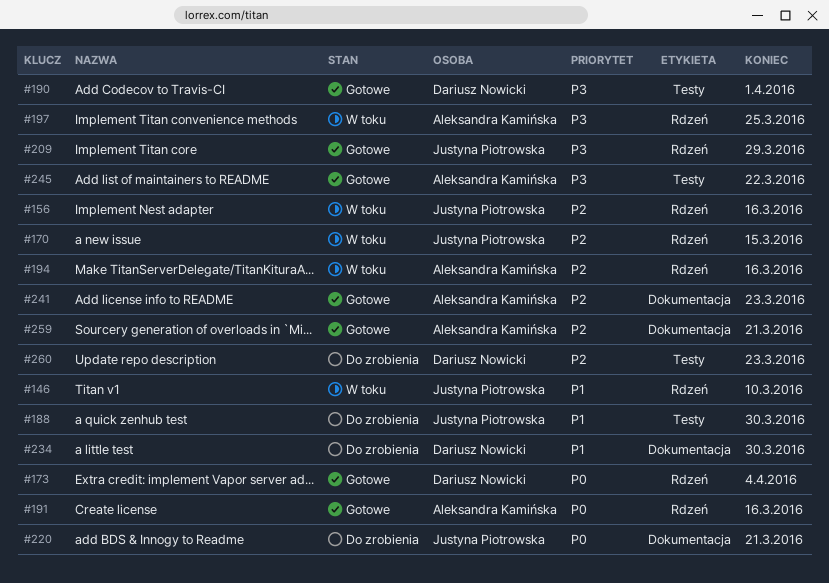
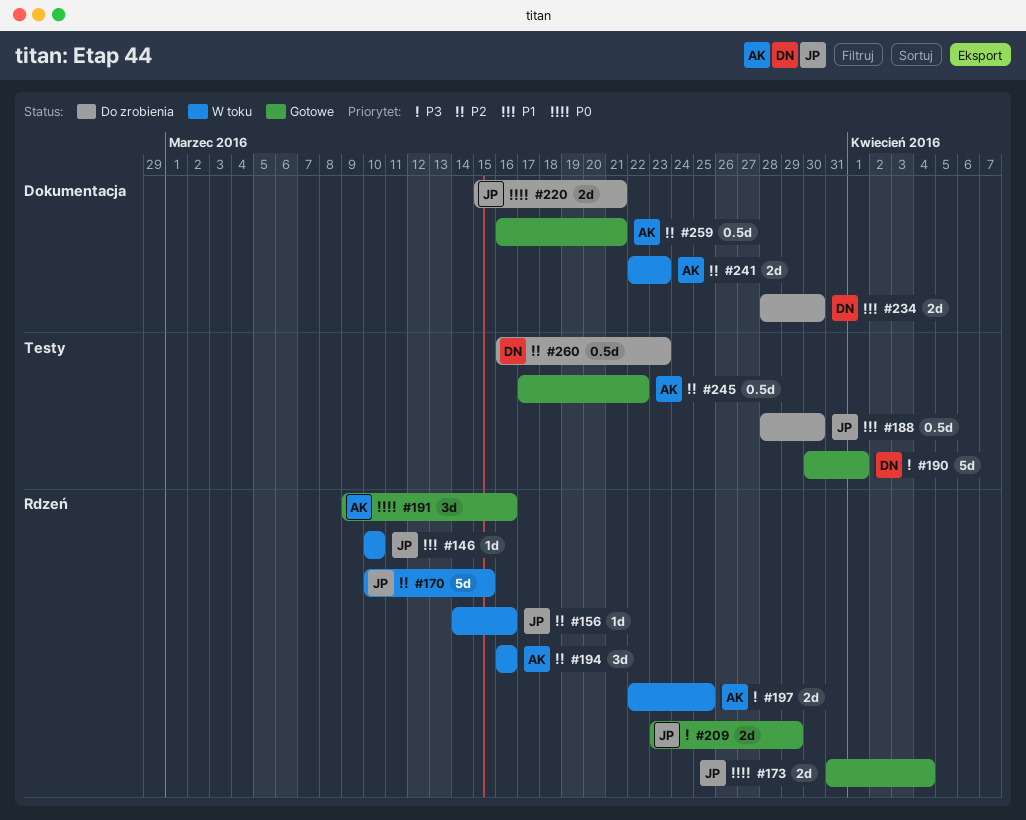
#173, owner: Dariusz Nowicki -> Justyna Piotrowska
#241, status: Gotowe -> W toku
#245, priority: P3 -> P2

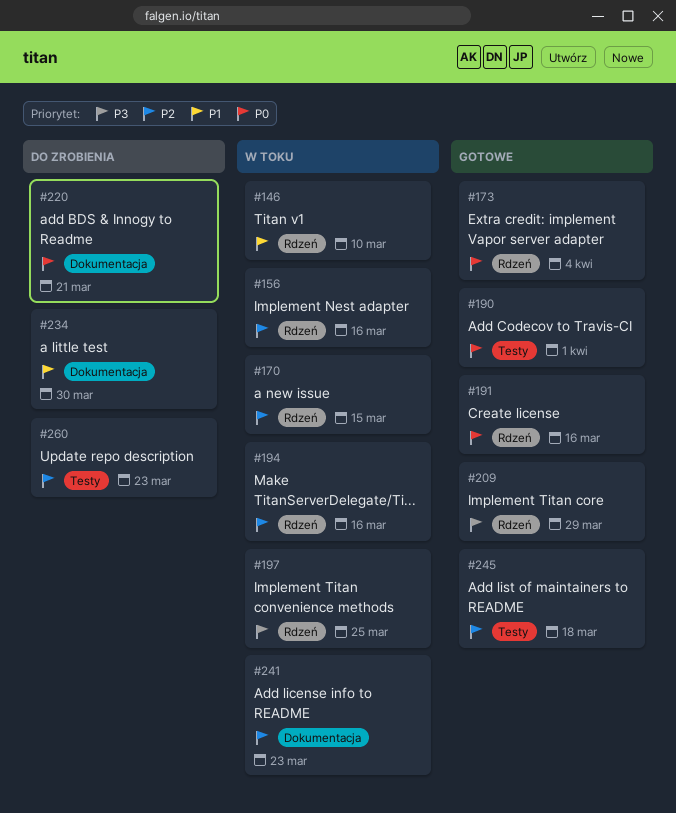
#188: present -> none
#190, priority: P3 -> P0
#245, due: Mar 22 -> Mar 18
#259: present -> none

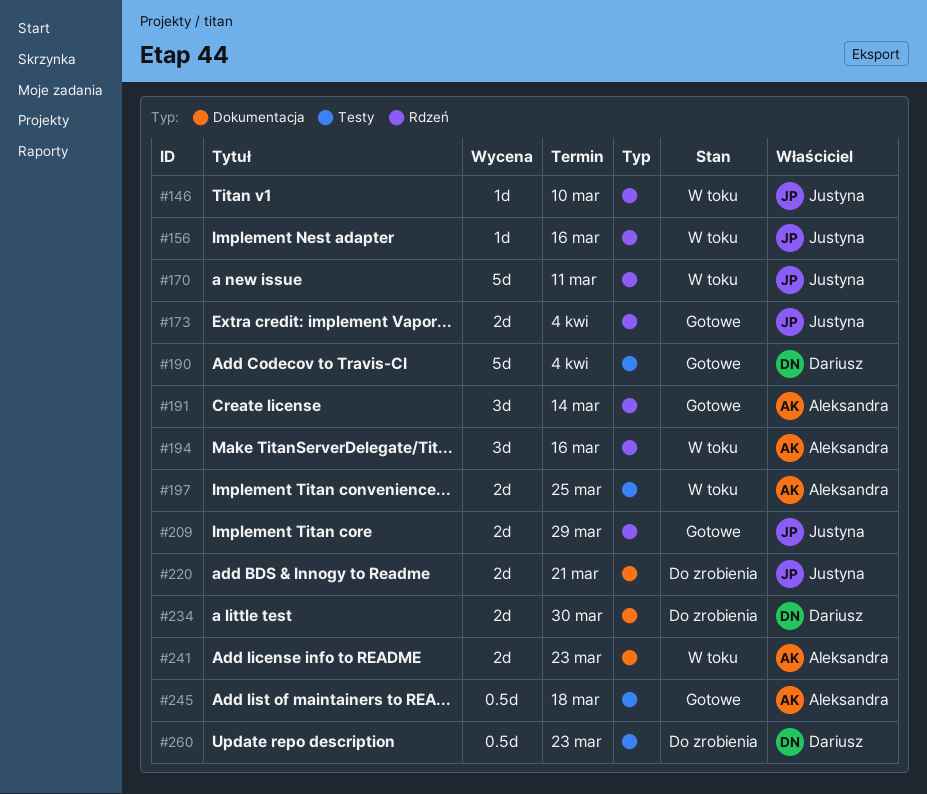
#170, due: Mar 15 -> Mar 11
#190, due: Apr 1 -> Apr 4
#191, due: Mar 16 -> Mar 14
#197, label: Rdzeń -> Testy

